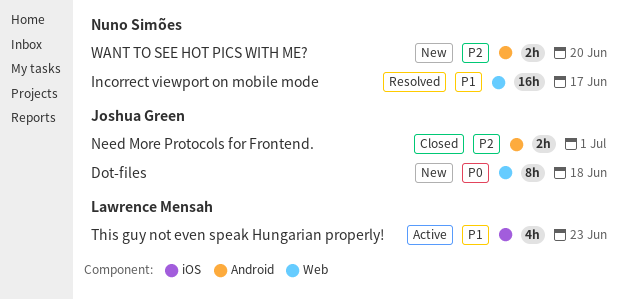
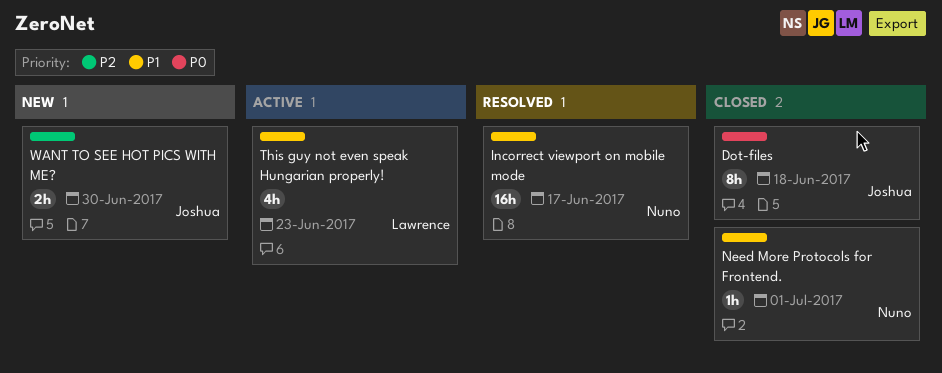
Dot-files, status: New -> Closed
Need More Protocols for Frontend., owner: Joshua Green -> Nuno Simões
Need More Protocols for Frontend., priority: P2 -> P1
Need More Protocols for Frontend., estimate: 2h -> 1h
WANT TO SEE HOT PICS WITH ME?, owner: Nuno Simões -> Joshua Green
WANT TO SEE HOT PICS WITH ME?, due: Jun 20 -> Jun 30

